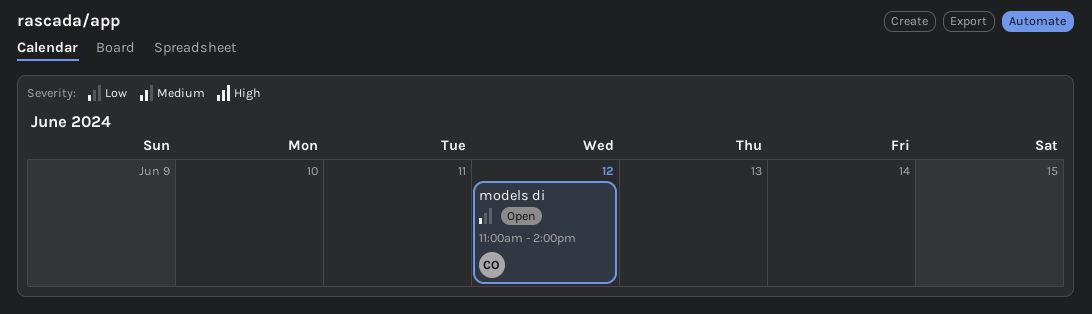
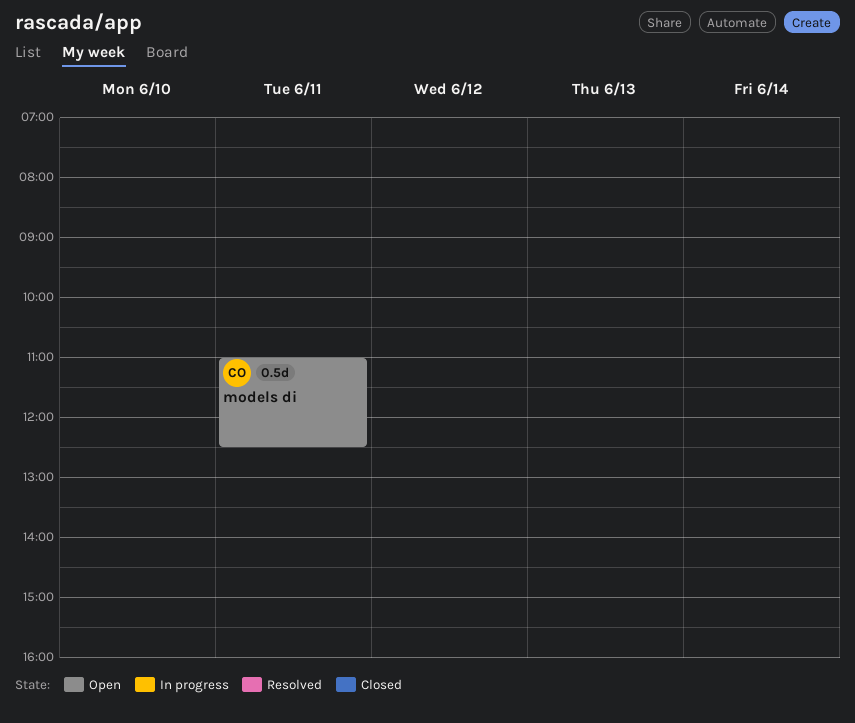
models di, day: Jun 12 -> Jun 11
models di, ends: 14:00 -> 12:30

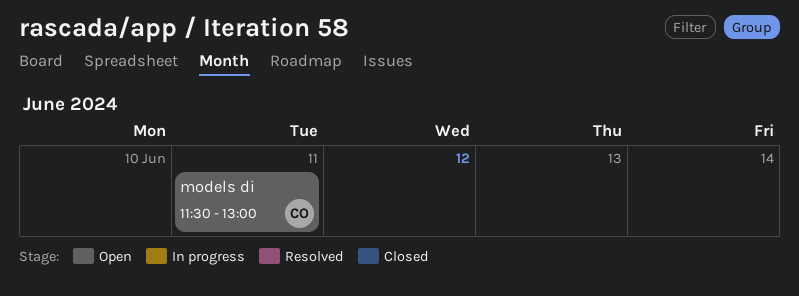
models di, begins: 11:00 -> 11:30
models di, ends: 12:30 -> 13:00

